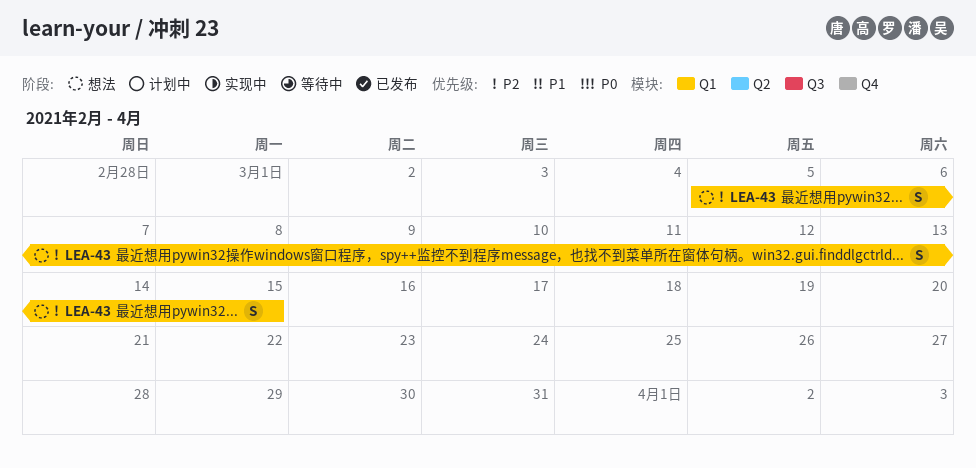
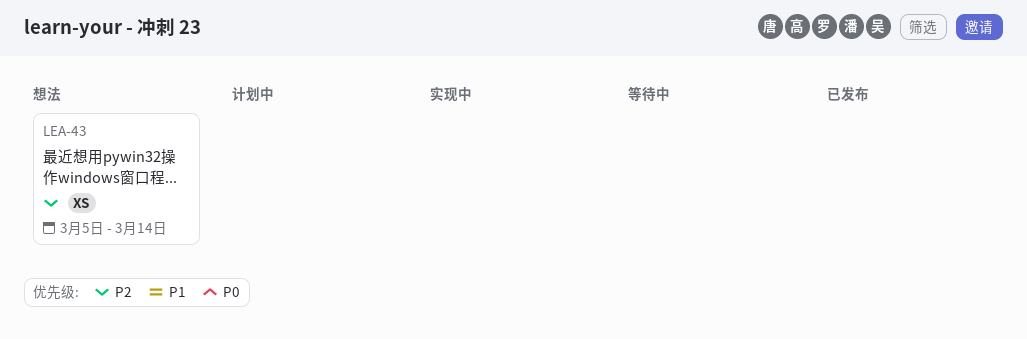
LEA-43, estimate: S -> XS
LEA-43, due: Mar 15 -> Mar 14

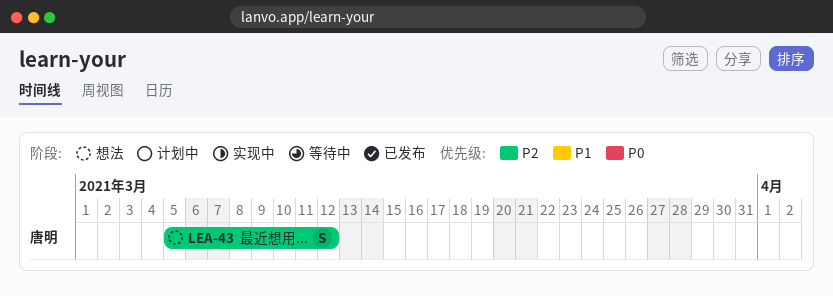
LEA-43, estimate: XS -> S
LEA-43, due: Mar 14 -> Mar 12

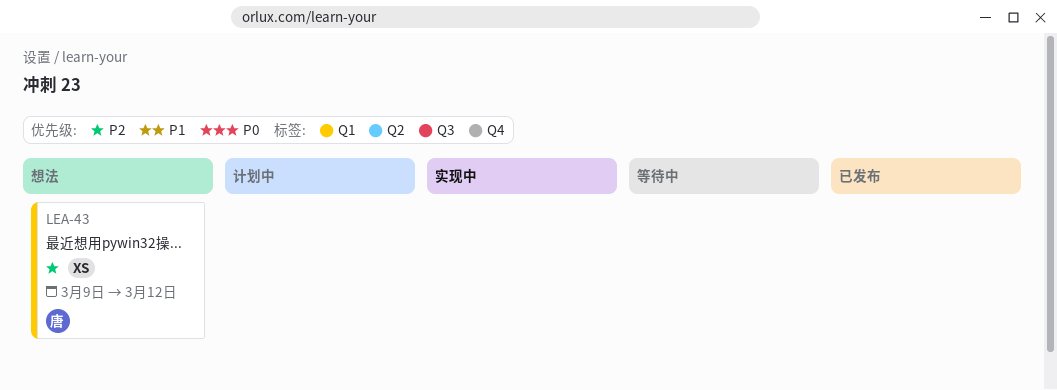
LEA-43, estimate: S -> XS
LEA-43, start: Mar 5 -> Mar 9

